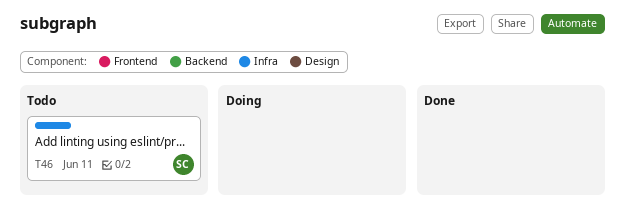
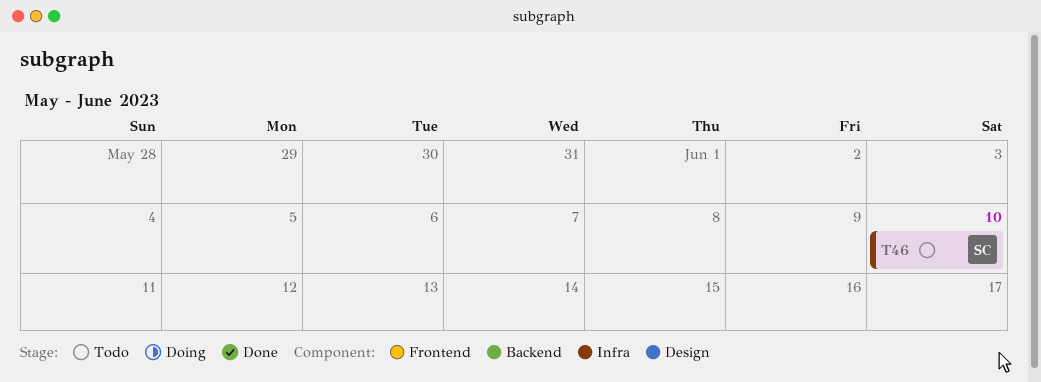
T46, due: Jun 11 -> Jun 10

